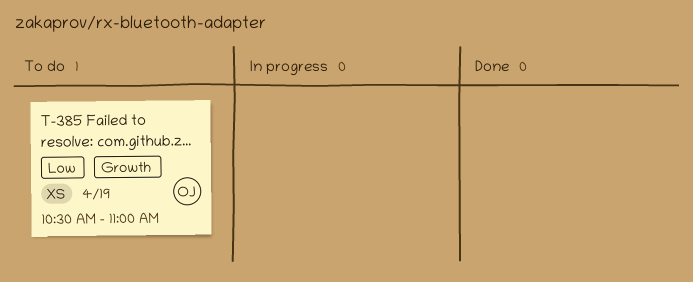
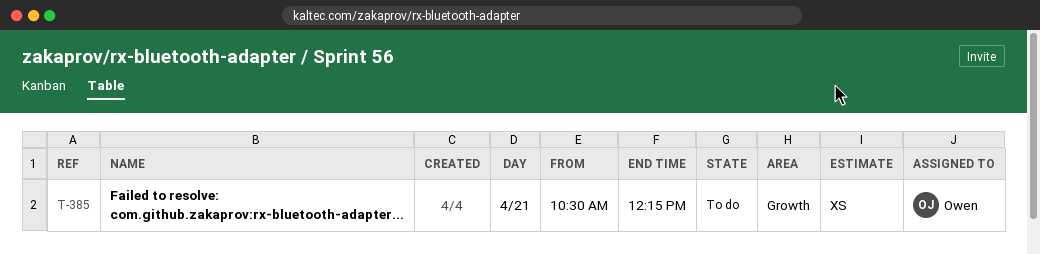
T-385, day: Apr 19 -> Apr 21
T-385, ends: 11:00 -> 12:15

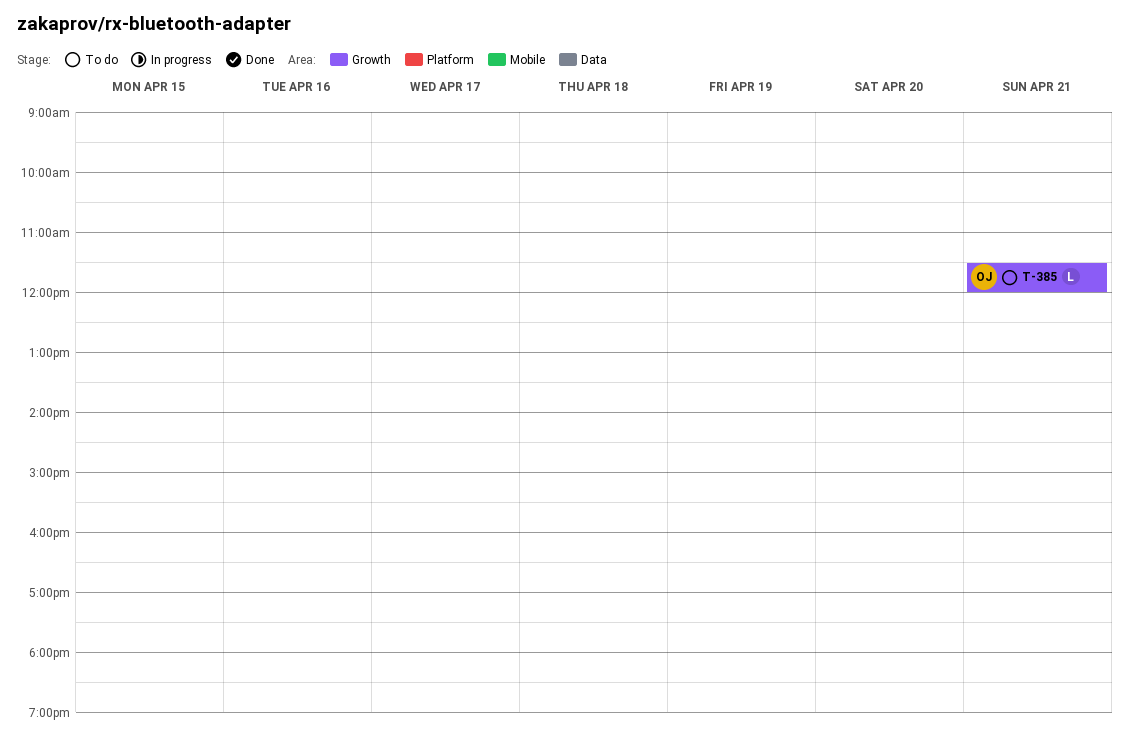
T-385, estimate: XS -> L
T-385, begins: 10:30 -> 11:30
T-385, ends: 12:15 -> 12:00

